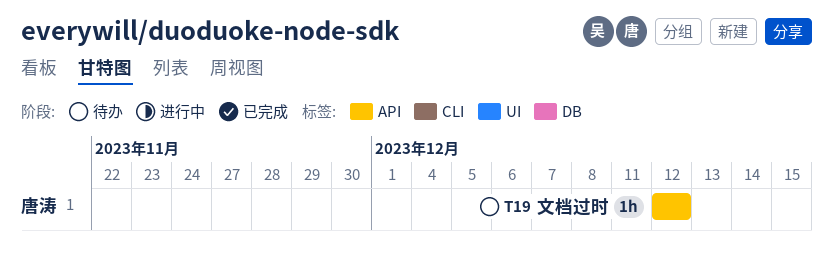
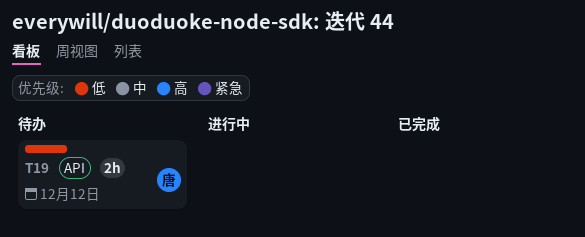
T19, estimate: 1h -> 2h

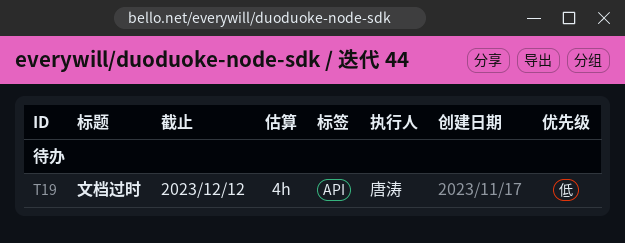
T19, estimate: 2h -> 4h

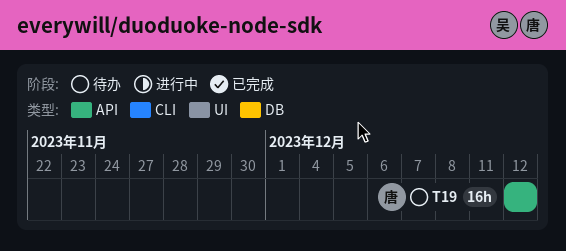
T19, estimate: 4h -> 16h

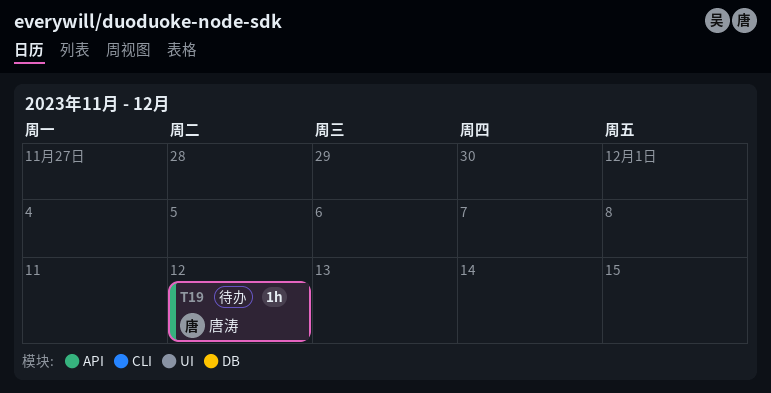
T19, estimate: 16h -> 1h

